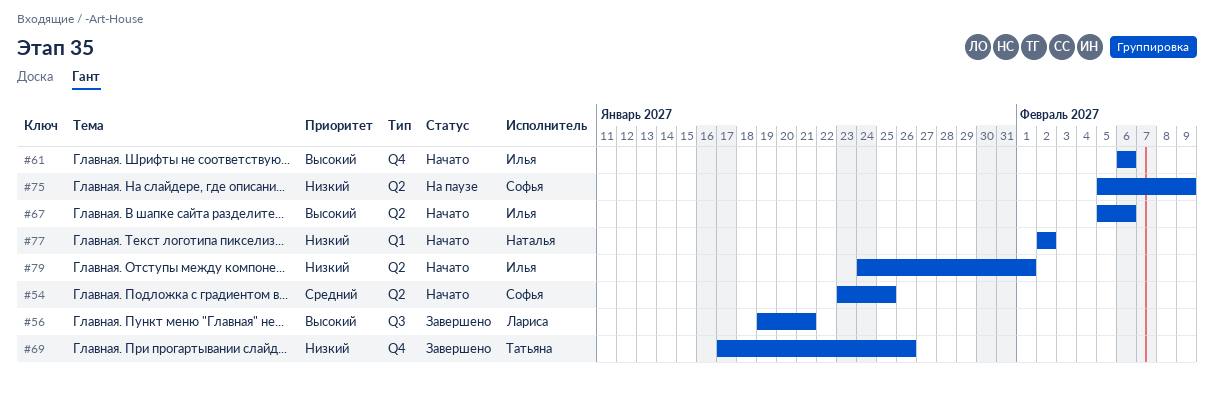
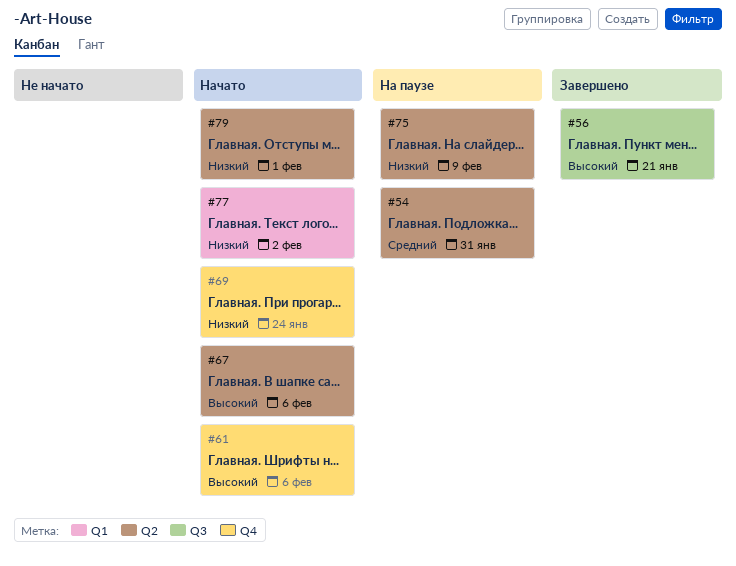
#54, status: Начато -> На паузе
#54, due: Jan 25 -> Jan 31
#69, status: Завершено -> Начато
#69, due: Jan 26 -> Jan 24

